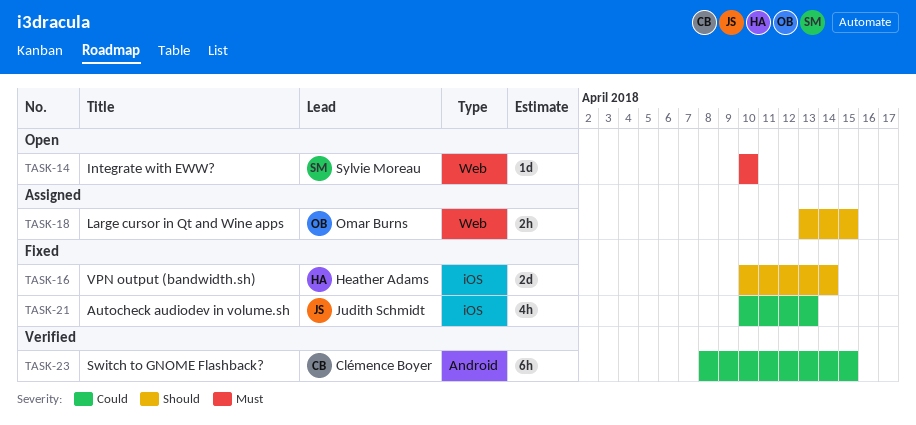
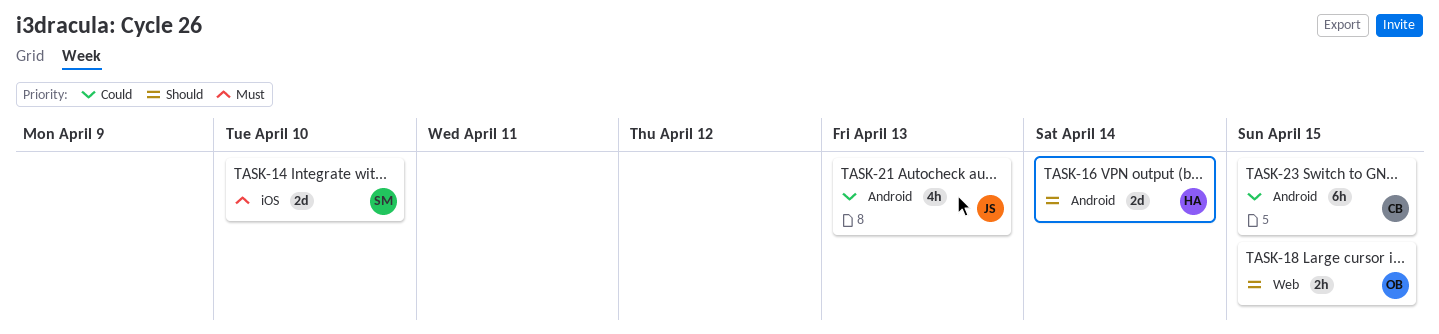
TASK-14, label: Web -> iOS
TASK-14, estimate: 1d -> 2d
TASK-16, label: iOS -> Android
TASK-21, label: iOS -> Android

